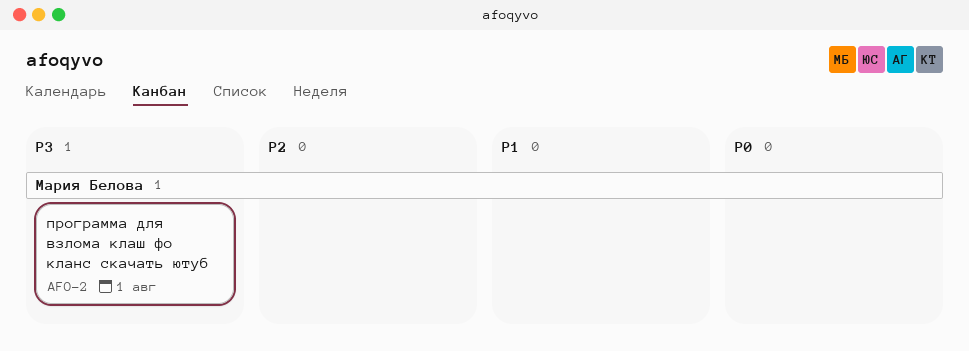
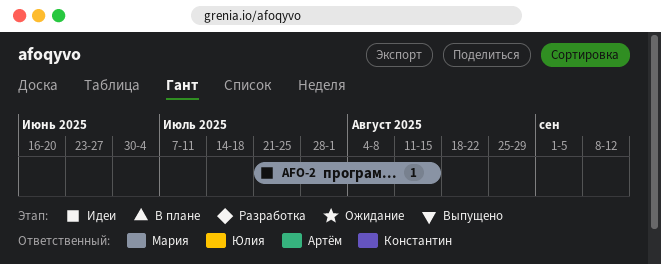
AFO-2, due: Aug 1 -> Aug 15

